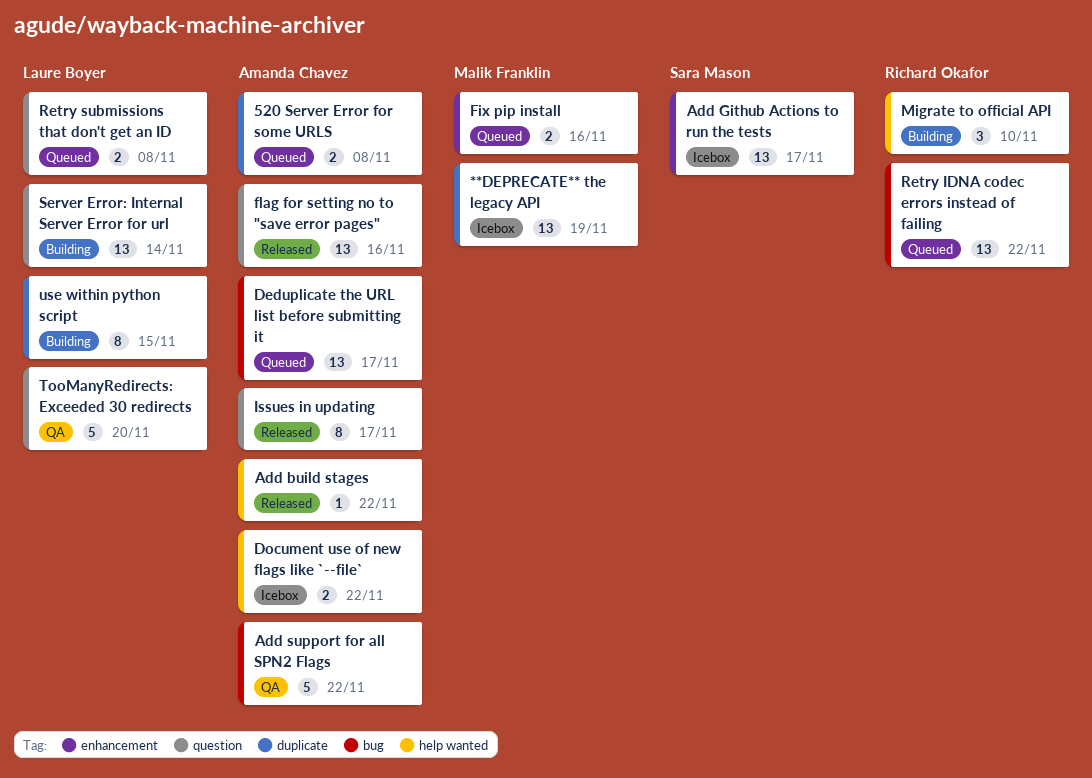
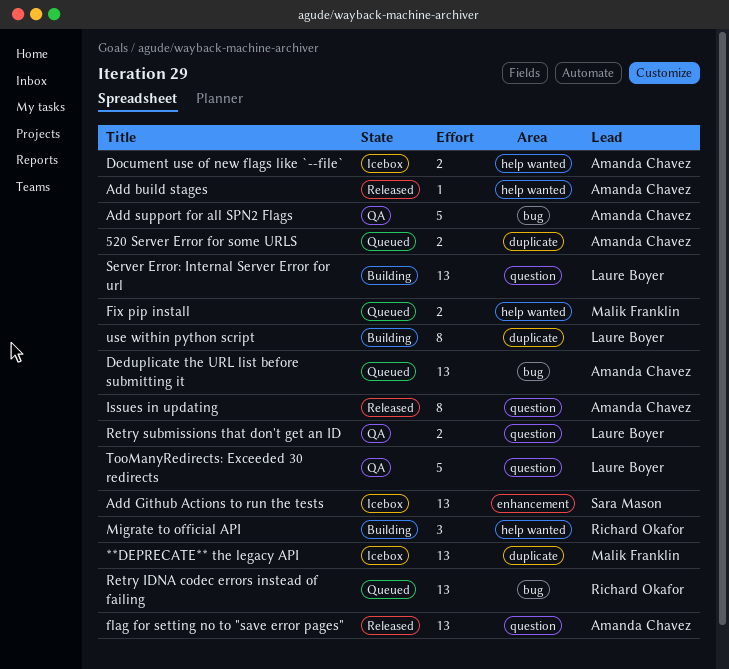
Fix pip install, label: enhancement -> help wanted
Retry submissions that don't get an ID, status: Queued -> QA

